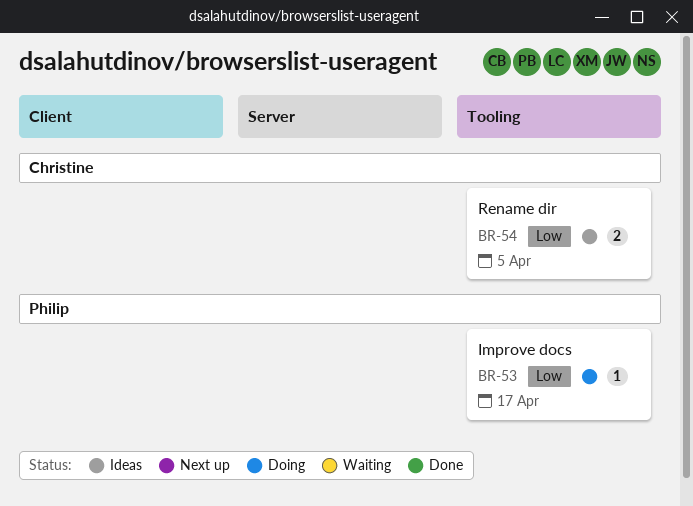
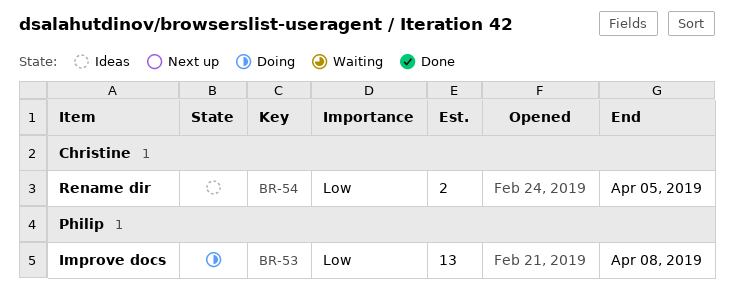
BR-53, estimate: 1 -> 13
BR-53, due: Apr 17 -> Apr 8

